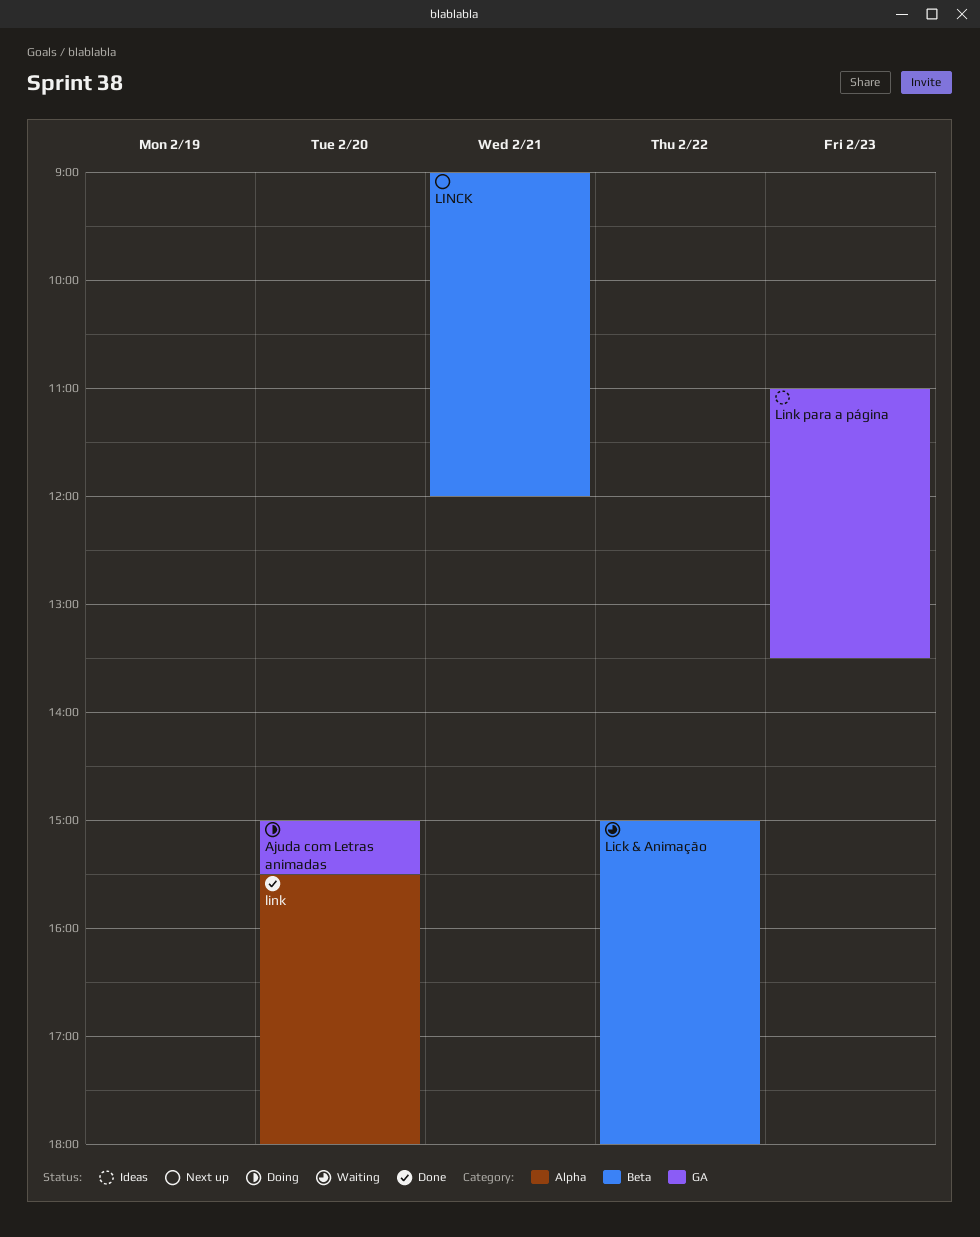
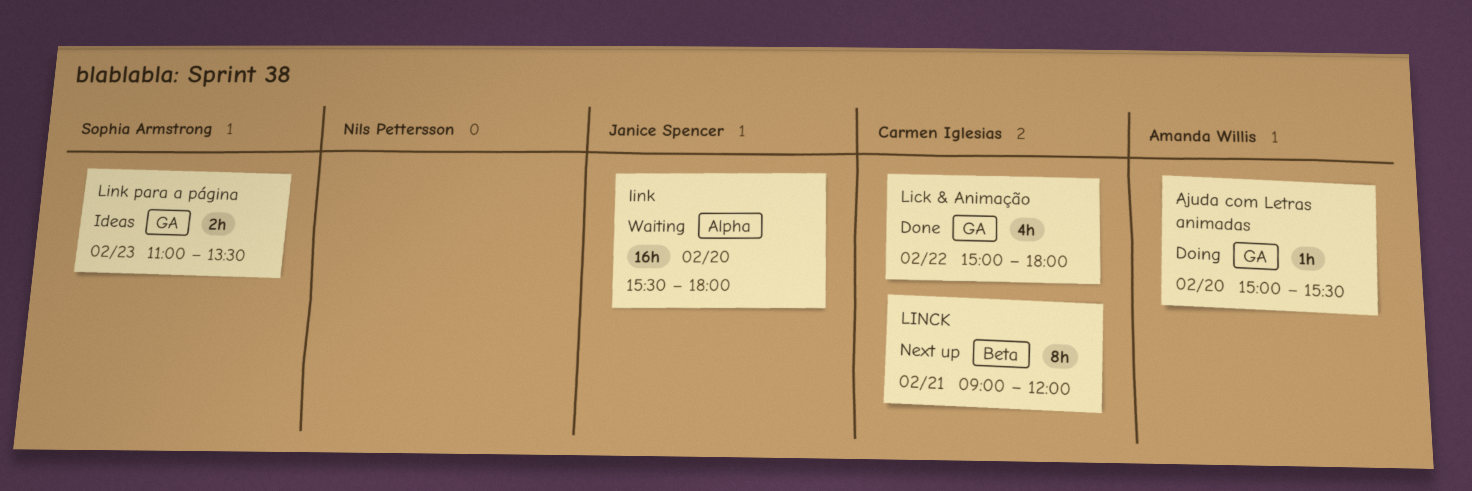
Lick & Animação, status: Waiting -> Done
Lick & Animação, label: Beta -> GA
link, status: Done -> Waiting

